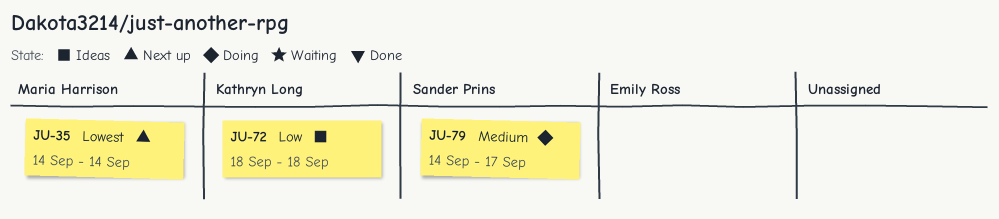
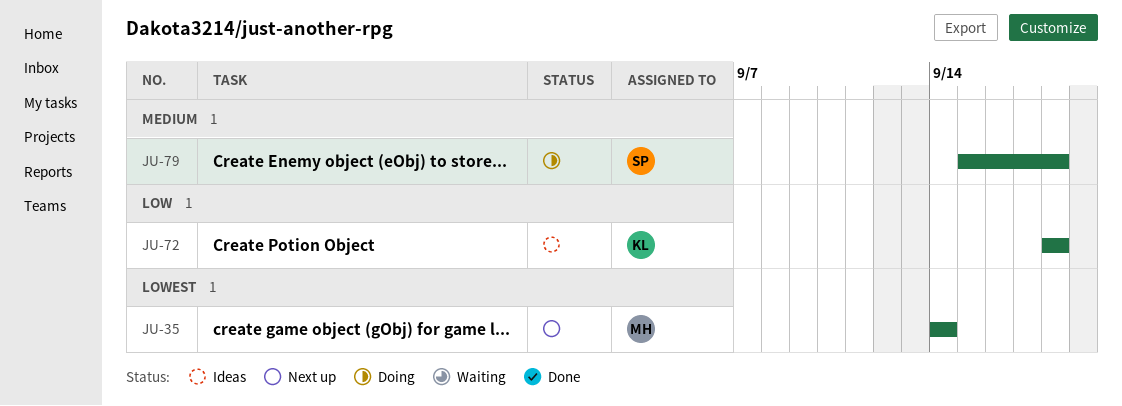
JU-79, start: Sep 14 -> Sep 15
JU-79, due: Sep 17 -> Sep 18

